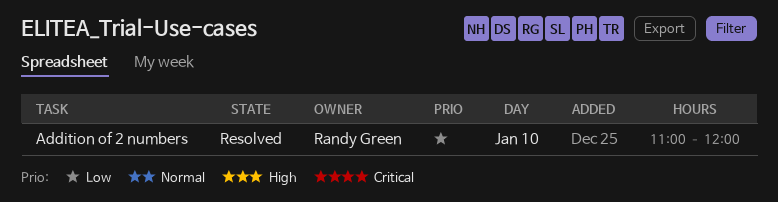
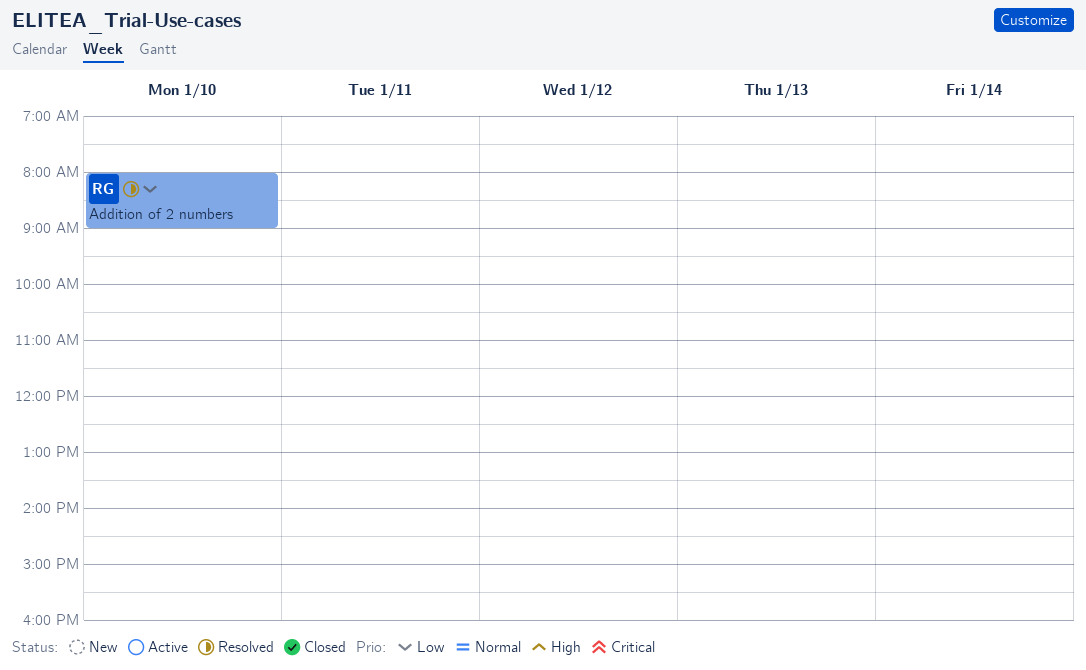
Addition of 2 numbers, begins: 11:00 -> 08:00
Addition of 2 numbers, ends: 12:00 -> 09:00

